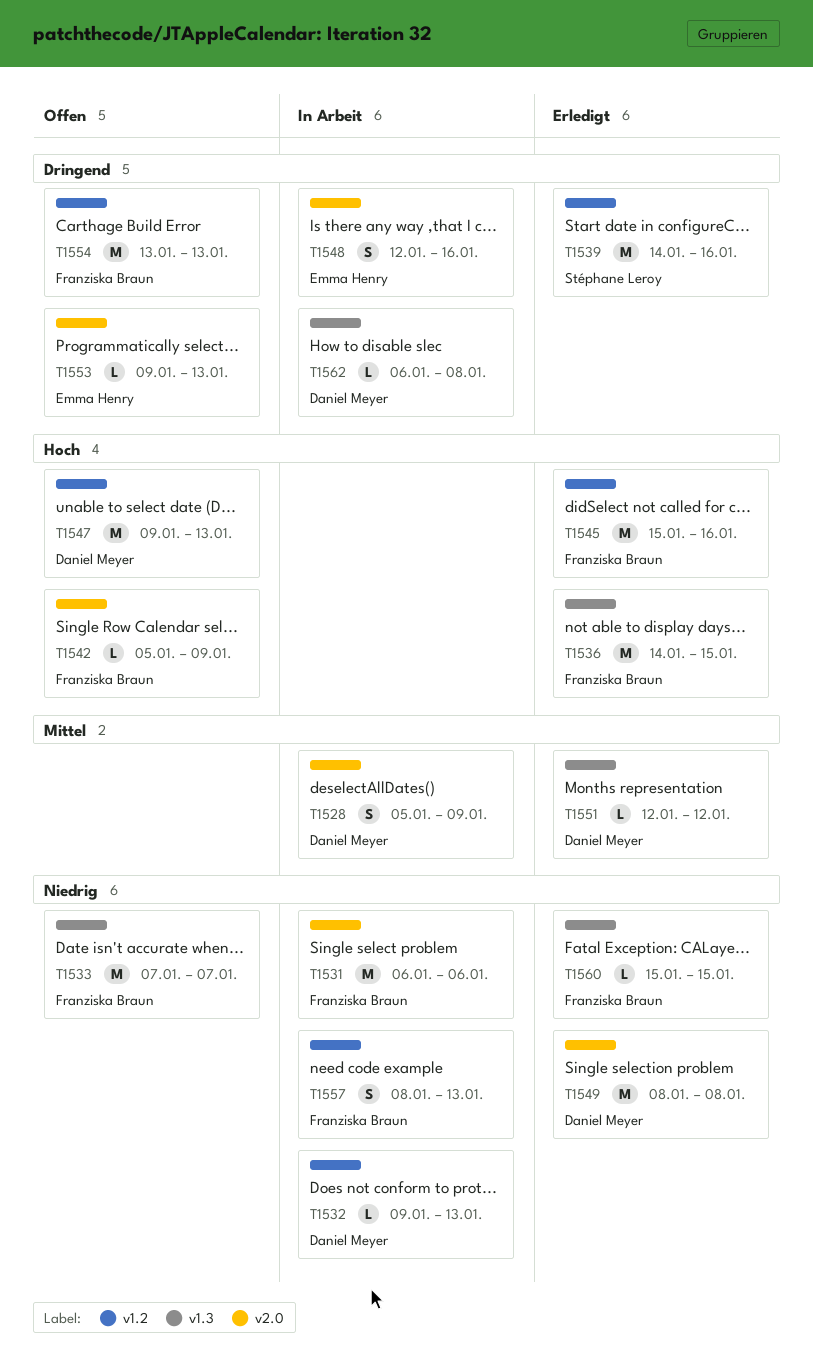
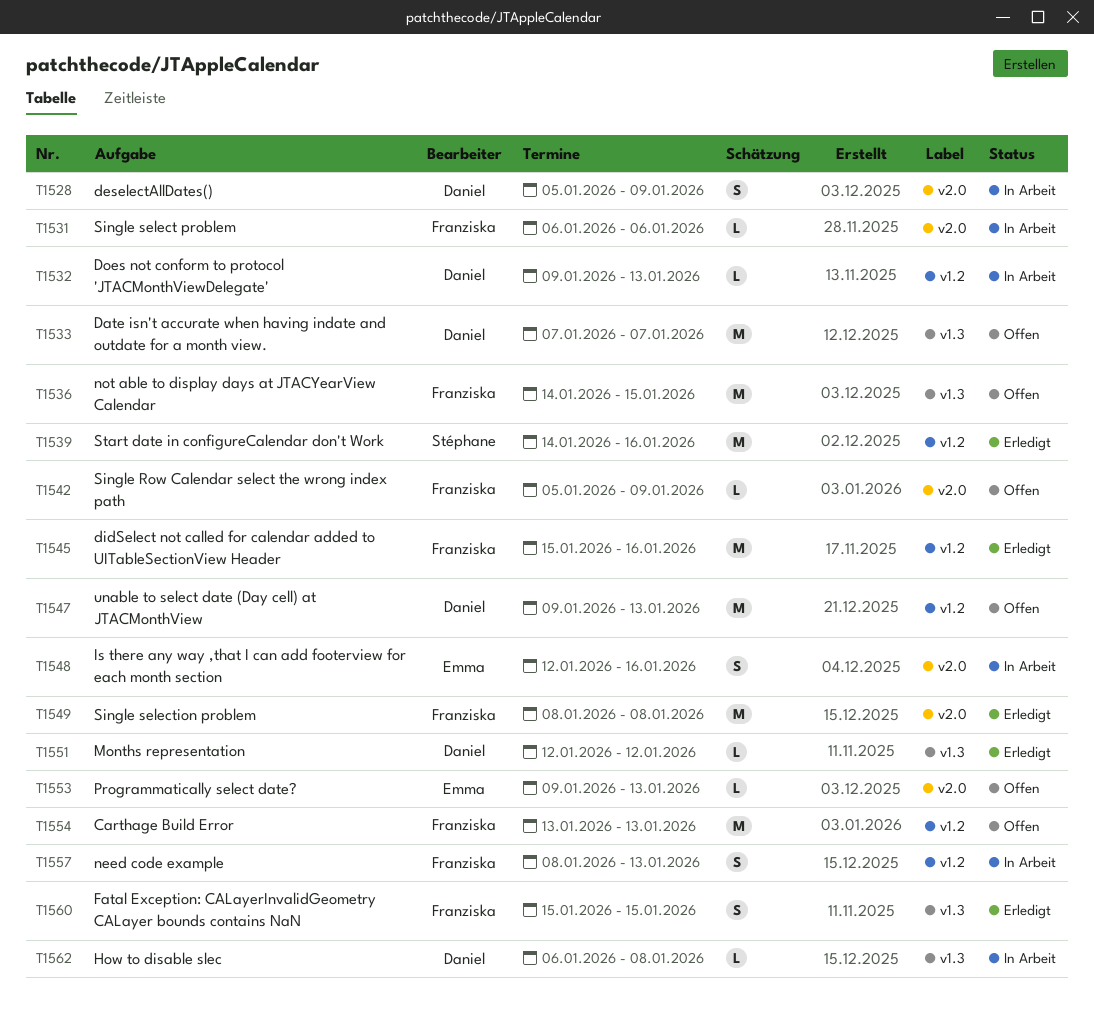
T1531, estimate: M -> L
T1533, owner: Franziska Braun -> Daniel Meyer
T1536, status: Erledigt -> Offen
T1549, owner: Daniel Meyer -> Franziska Braun
T1560, estimate: L -> S

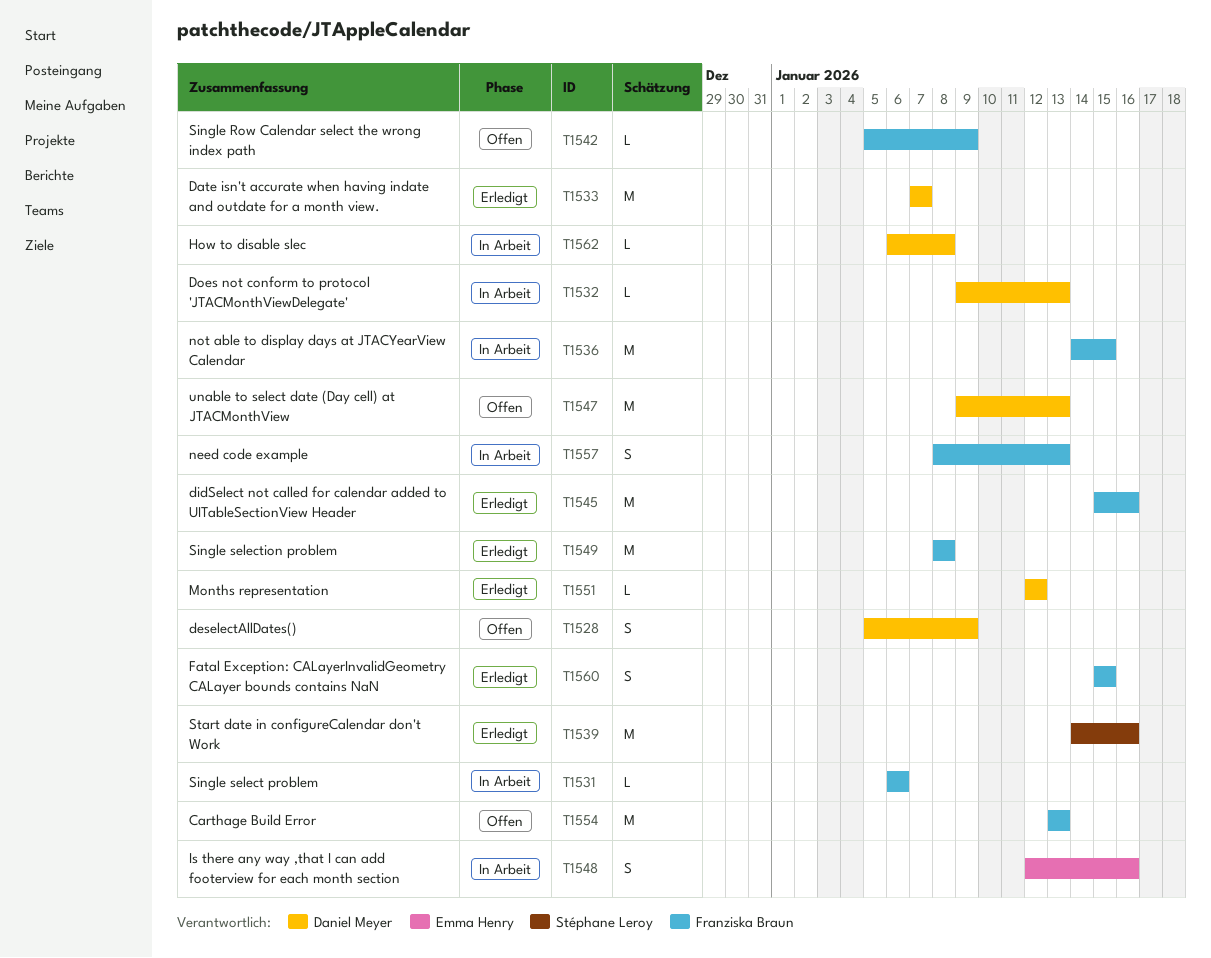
T1528, status: In Arbeit -> Offen
T1533, status: Offen -> Erledigt
T1536, status: Offen -> In Arbeit
T1553: present -> none

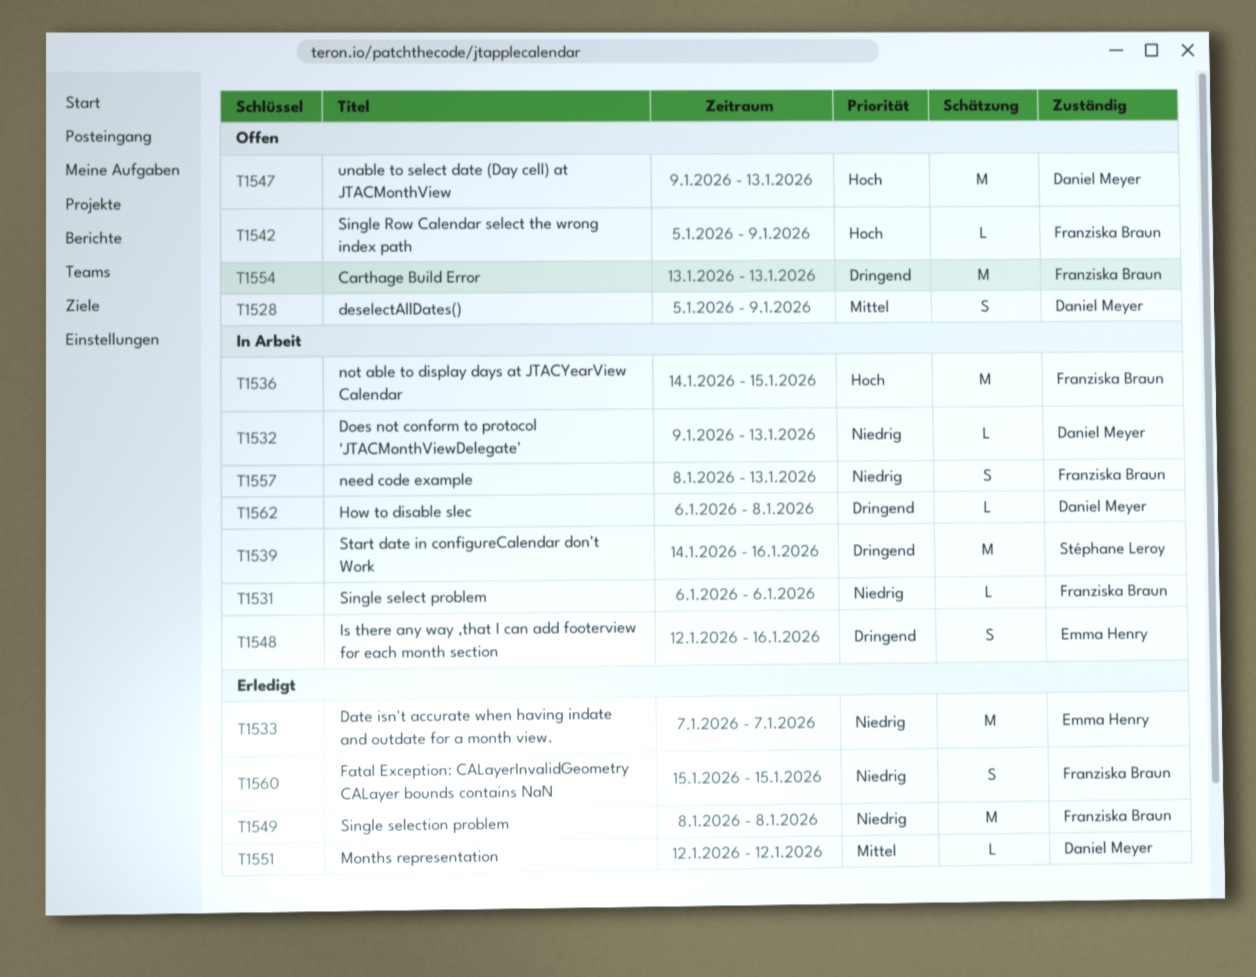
T1533, owner: Daniel Meyer -> Emma Henry
T1539, status: Erledigt -> In Arbeit
T1545: present -> none

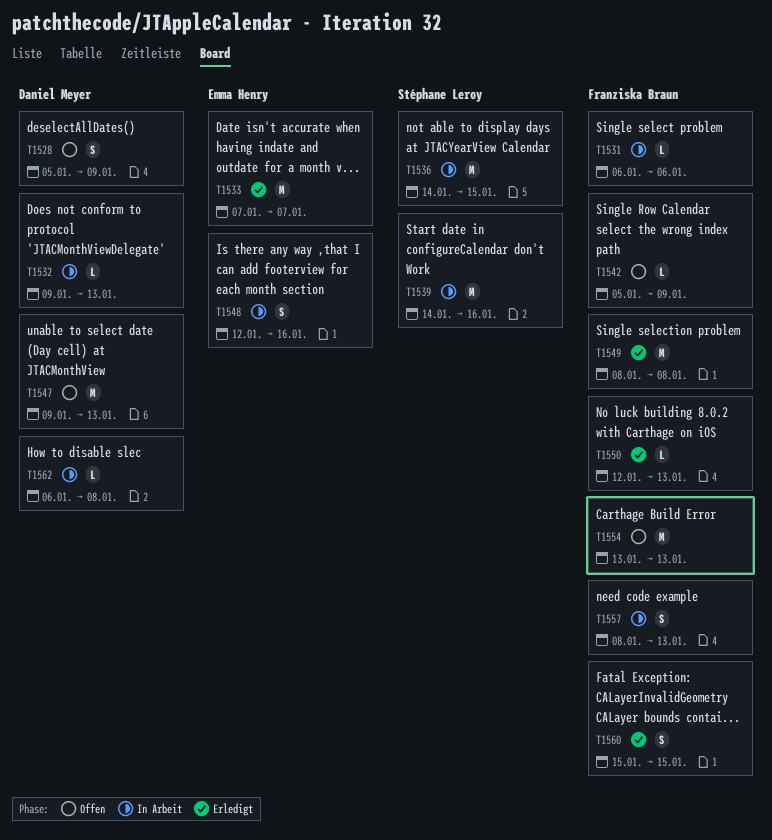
T1536, owner: Franziska Braun -> Stéphane Leroy
T1550: none -> present
T1551: present -> none

